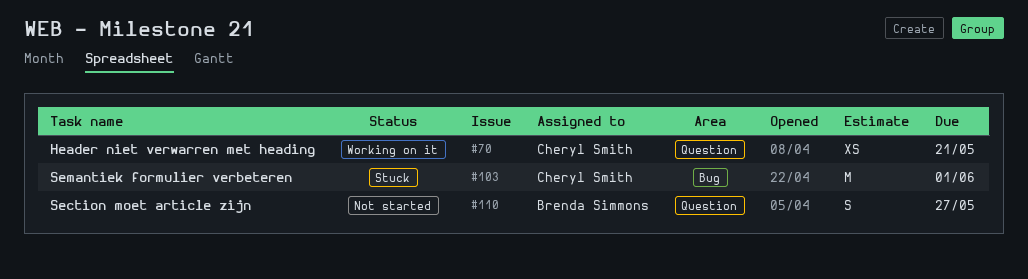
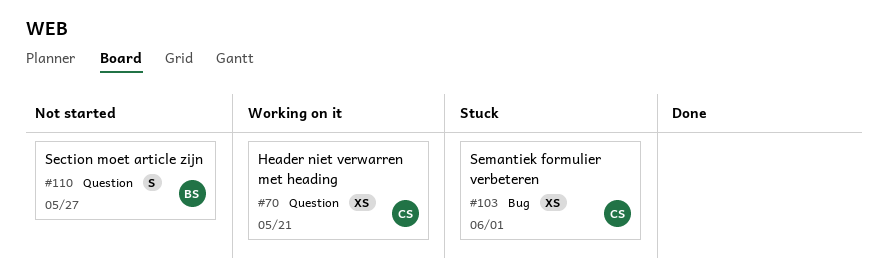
#103, estimate: M -> XS

